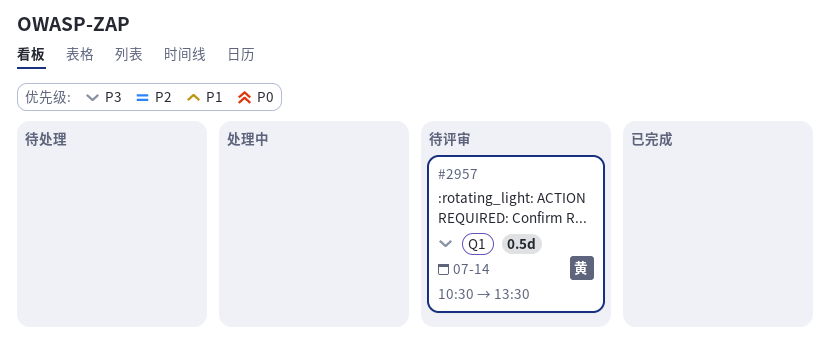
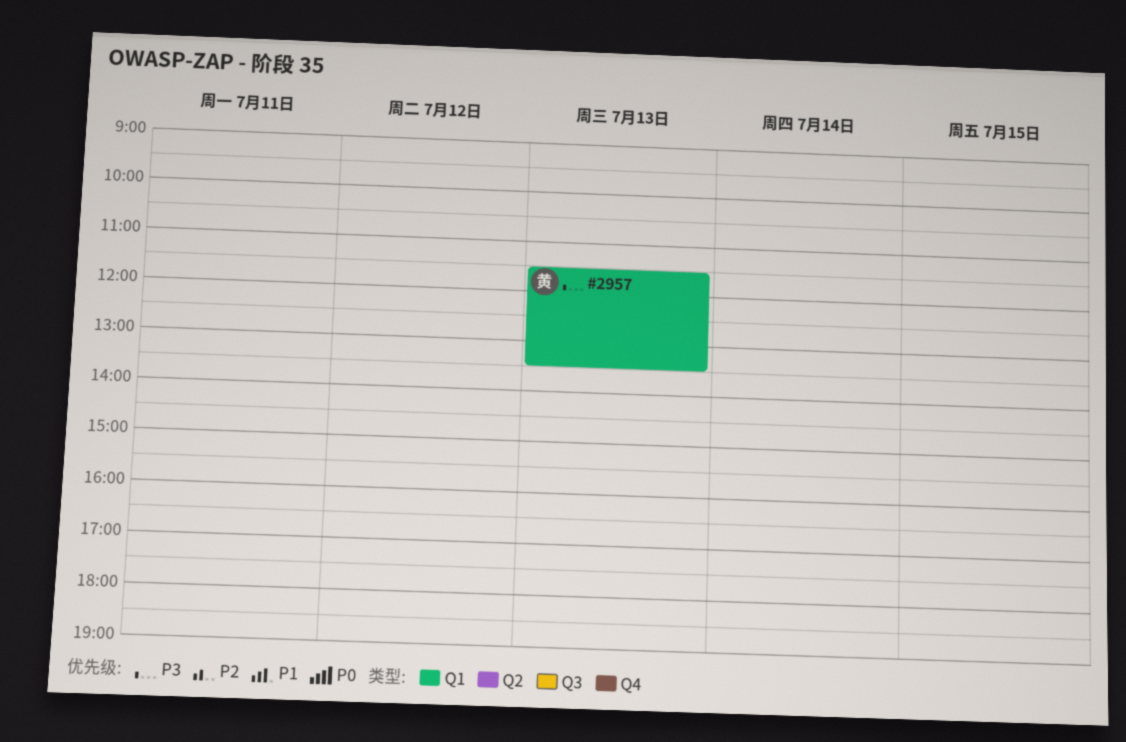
#2957, day: Jul 14 -> Jul 13
#2957, begins: 10:30 -> 11:30

